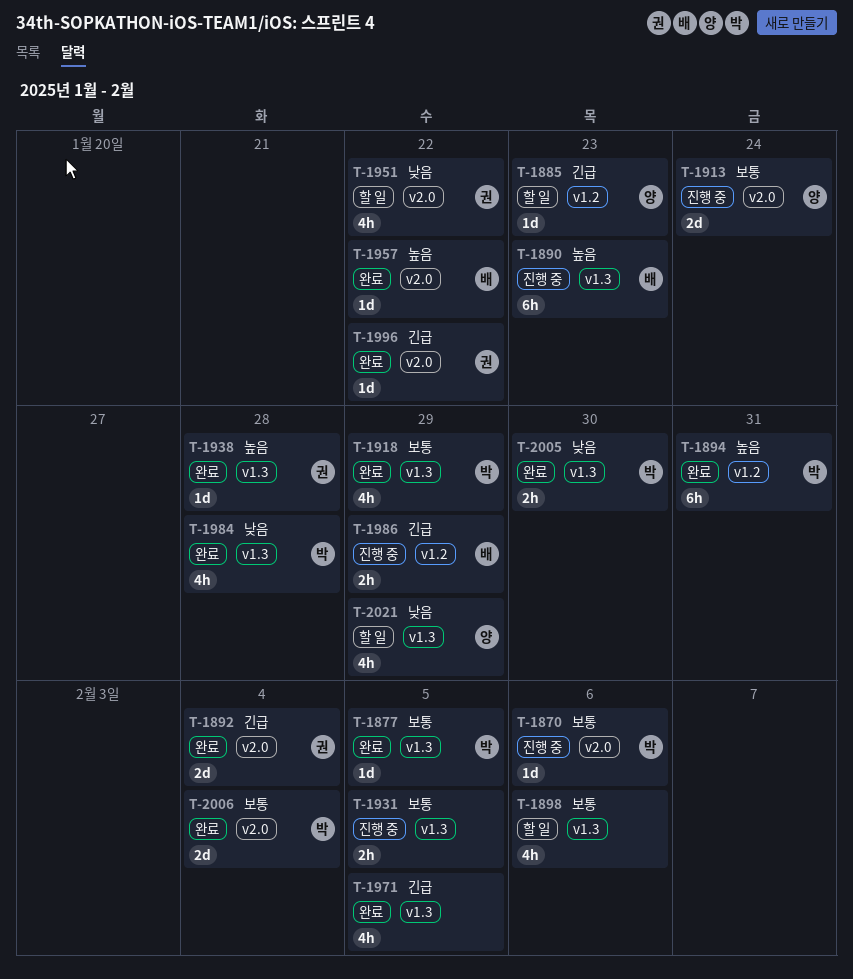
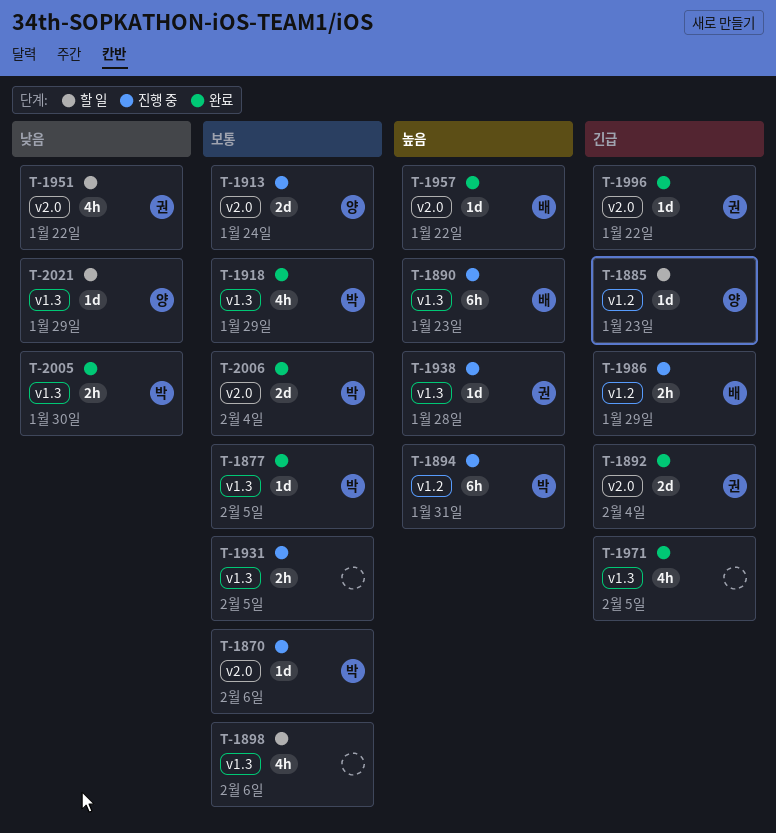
T-1894, status: 완료 -> 진행 중
T-1938, status: 완료 -> 진행 중
T-1984: present -> none
T-2021, estimate: 4h -> 1d

